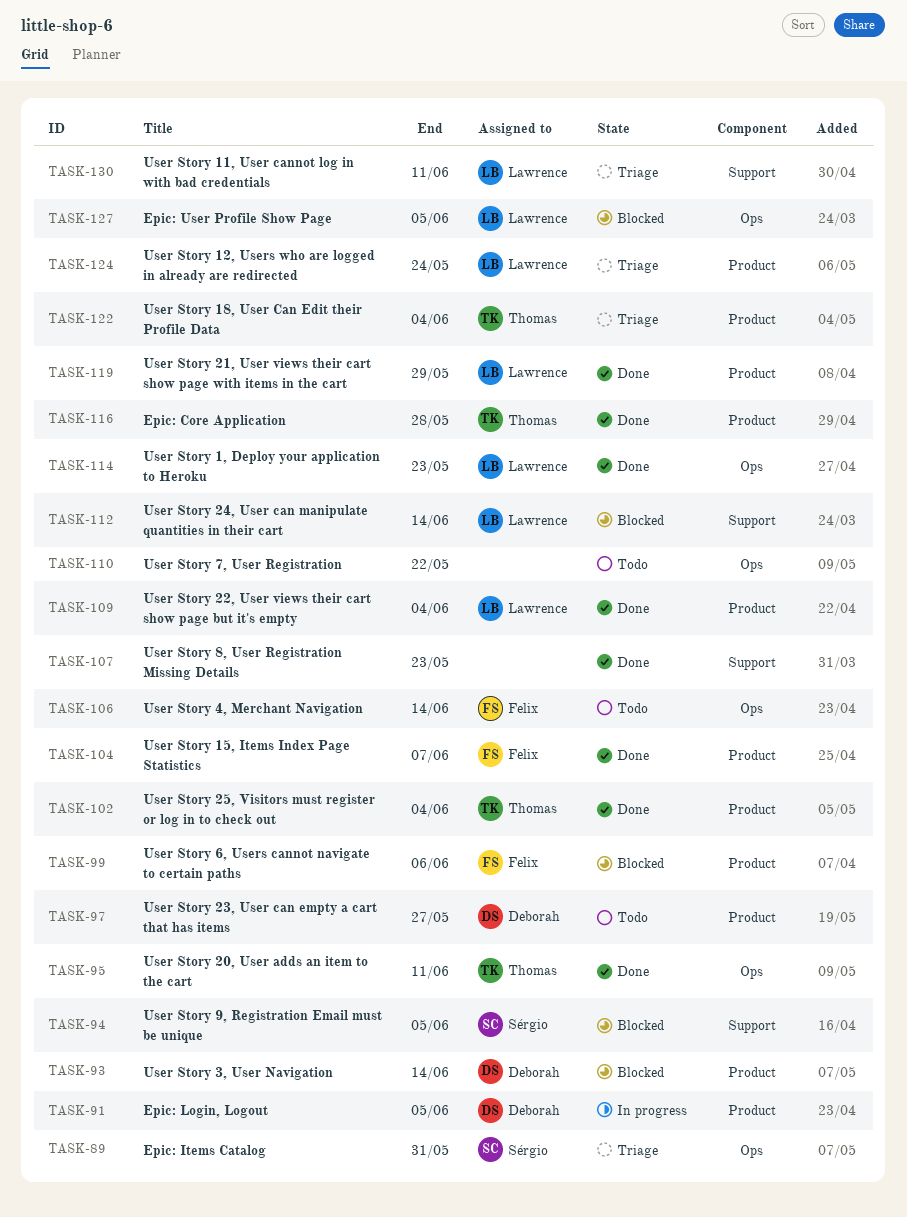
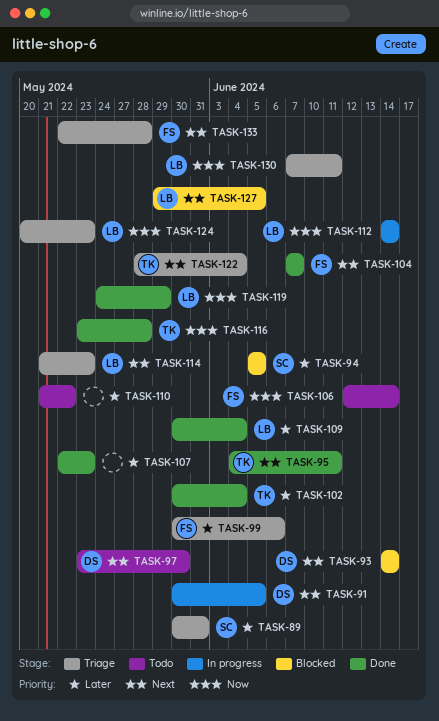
TASK-97, due: May 27 -> May 30
TASK-99, status: Blocked -> Triage
TASK-112, status: Blocked -> In progress
TASK-114, status: Done -> Triage
TASK-124, due: May 24 -> May 23
TASK-133: none -> present

